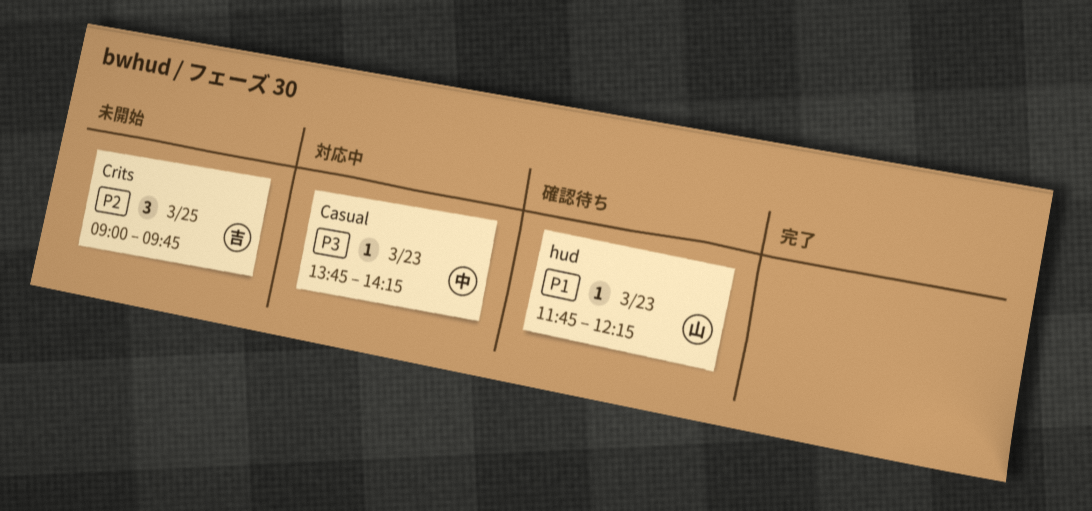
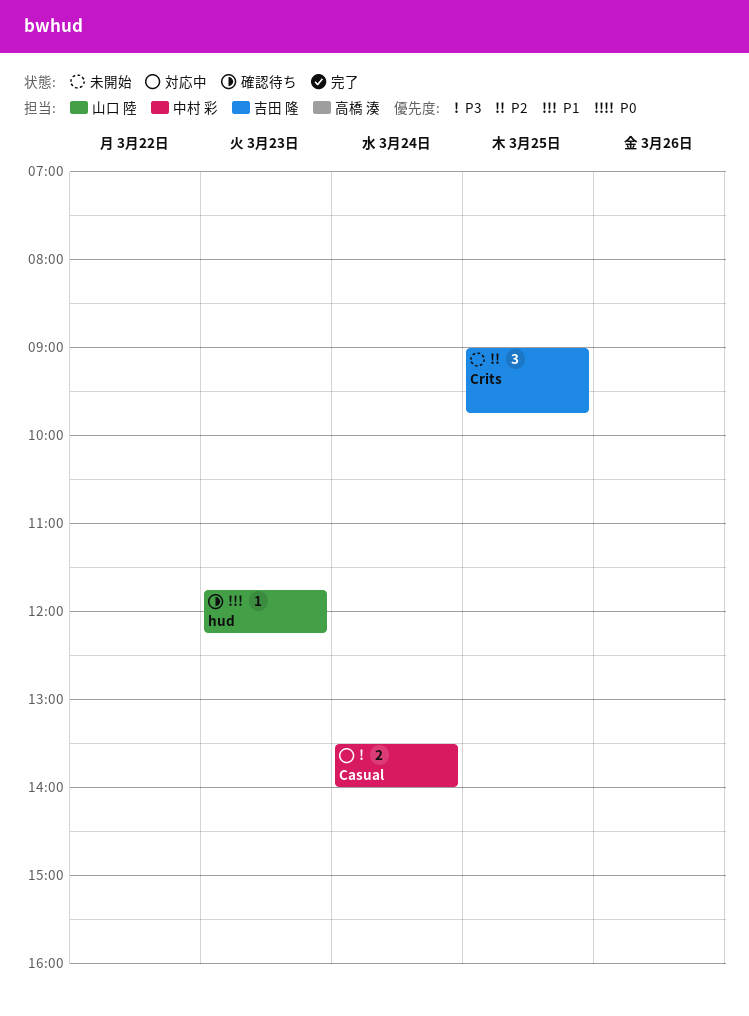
Casual, estimate: 1 -> 2
Casual, day: Mar 23 -> Mar 24
Casual, begins: 13:45 -> 13:30
Casual, ends: 14:15 -> 14:00

